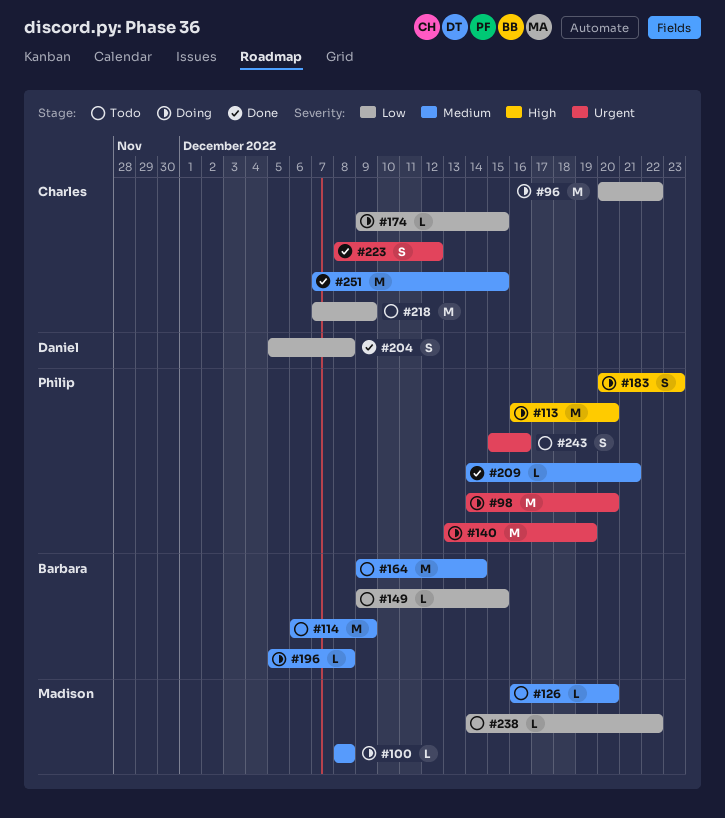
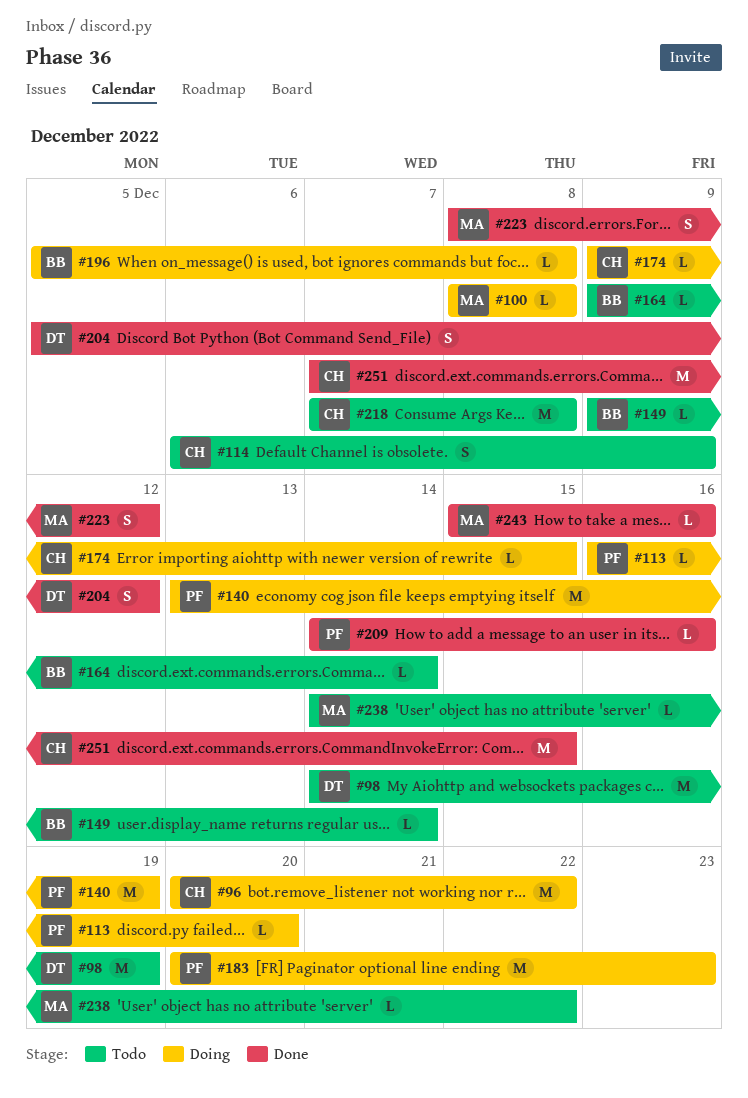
#98, status: Doing -> Todo
#98, owner: Philip -> Daniel
#98, due: Dec 20 -> Dec 19
#113, estimate: M -> L
#114, owner: Barbara -> Charles
#114, estimate: M -> S
#126: present -> none
#149, due: Dec 15 -> Dec 14
#164, estimate: M -> L
#183, estimate: S -> M
#204, due: Dec 8 -> Dec 12
#209, due: Dec 21 -> Dec 16
#218, due: Dec 9 -> Dec 8
#223, owner: Charles -> Madison
#243, status: Todo -> Done
#243, owner: Philip -> Madison
#243, estimate: S -> L

